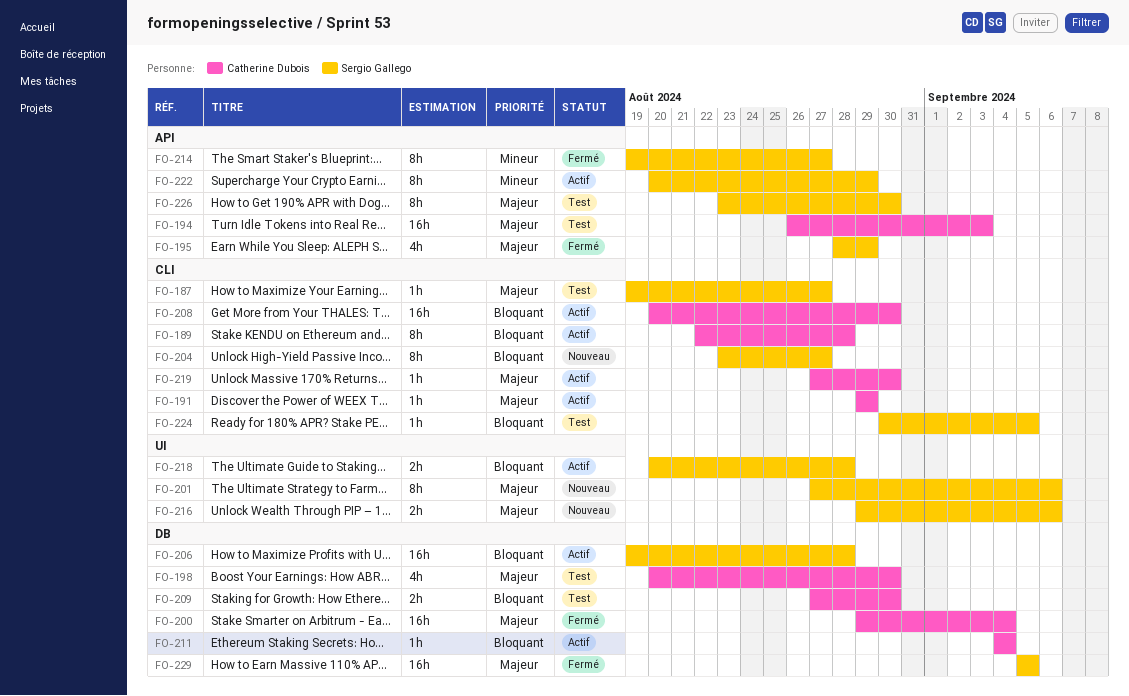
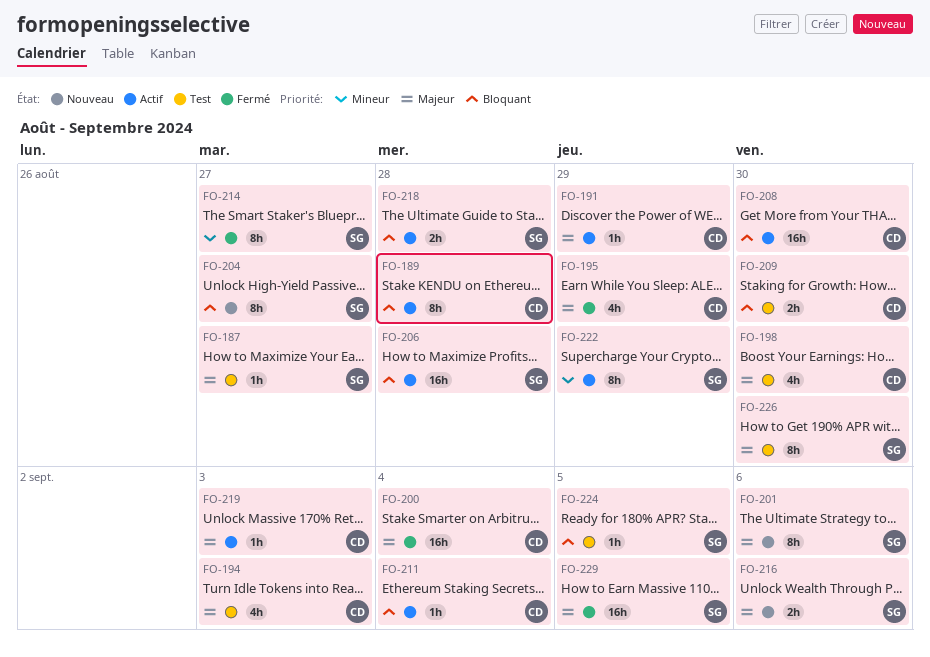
FO-194, estimate: 16h -> 4h
FO-195, owner: Sergio Gallego -> Catherine Dubois
FO-219, due: Aug 30 -> Sep 3

